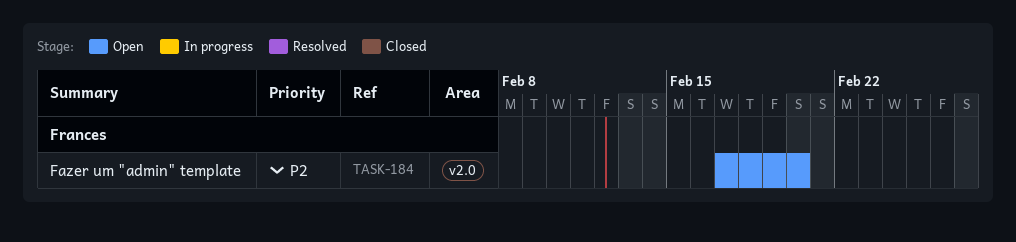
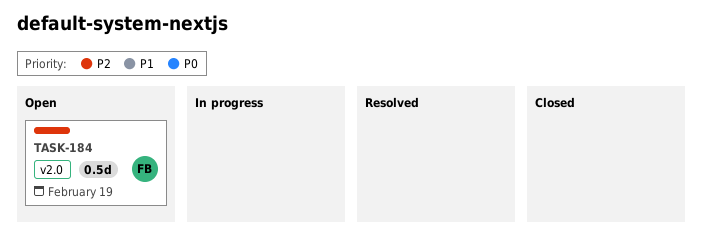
TASK-184, due: Feb 20 -> Feb 19

